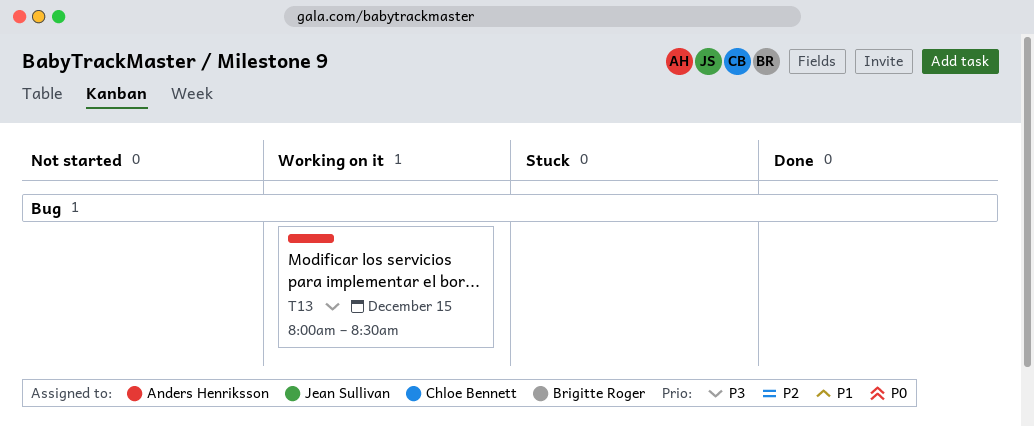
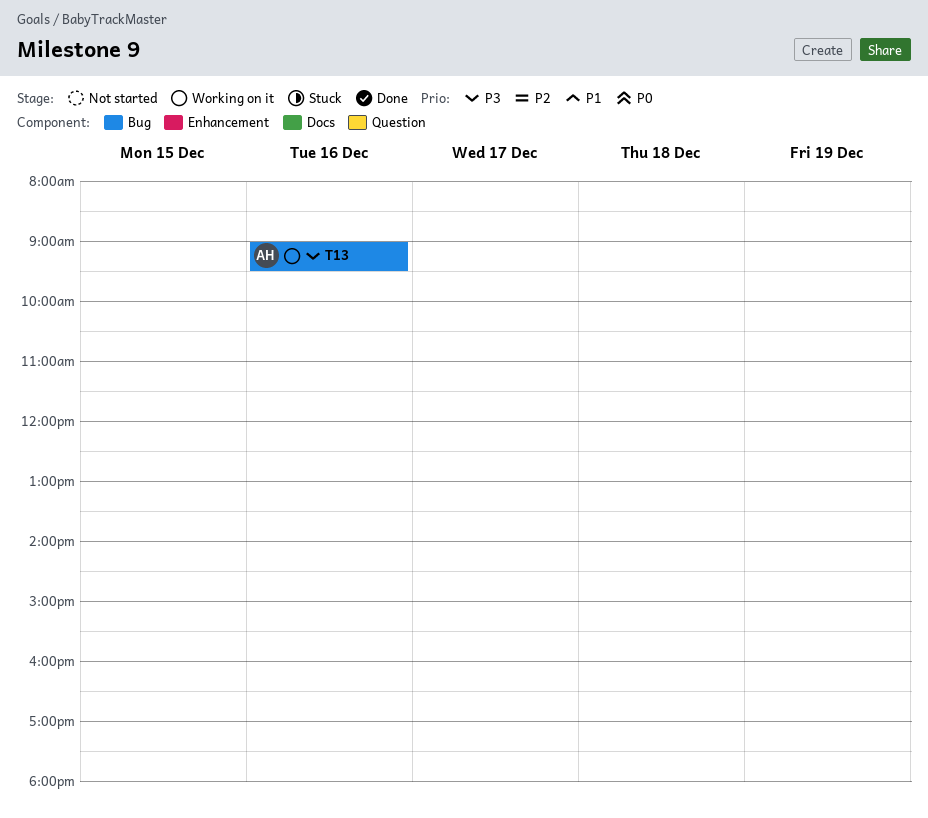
T13, day: Dec 15 -> Dec 16
T13, begins: 08:00 -> 09:00
T13, ends: 08:30 -> 09:30

